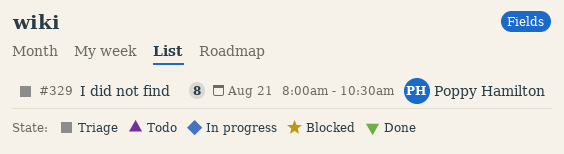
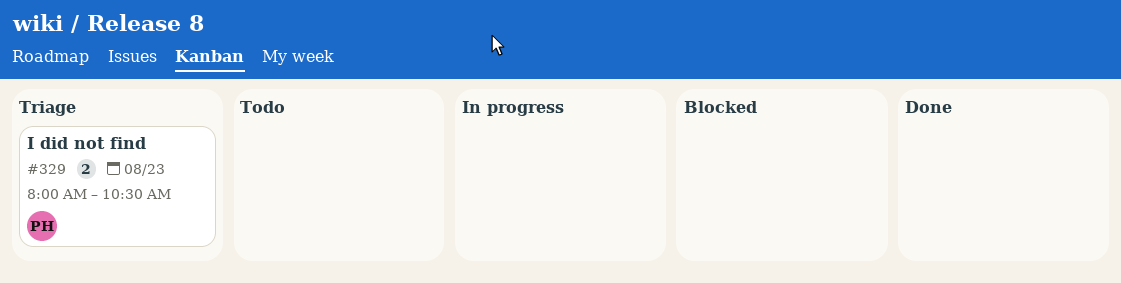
#329, estimate: 8 -> 2
#329, day: Aug 21 -> Aug 23

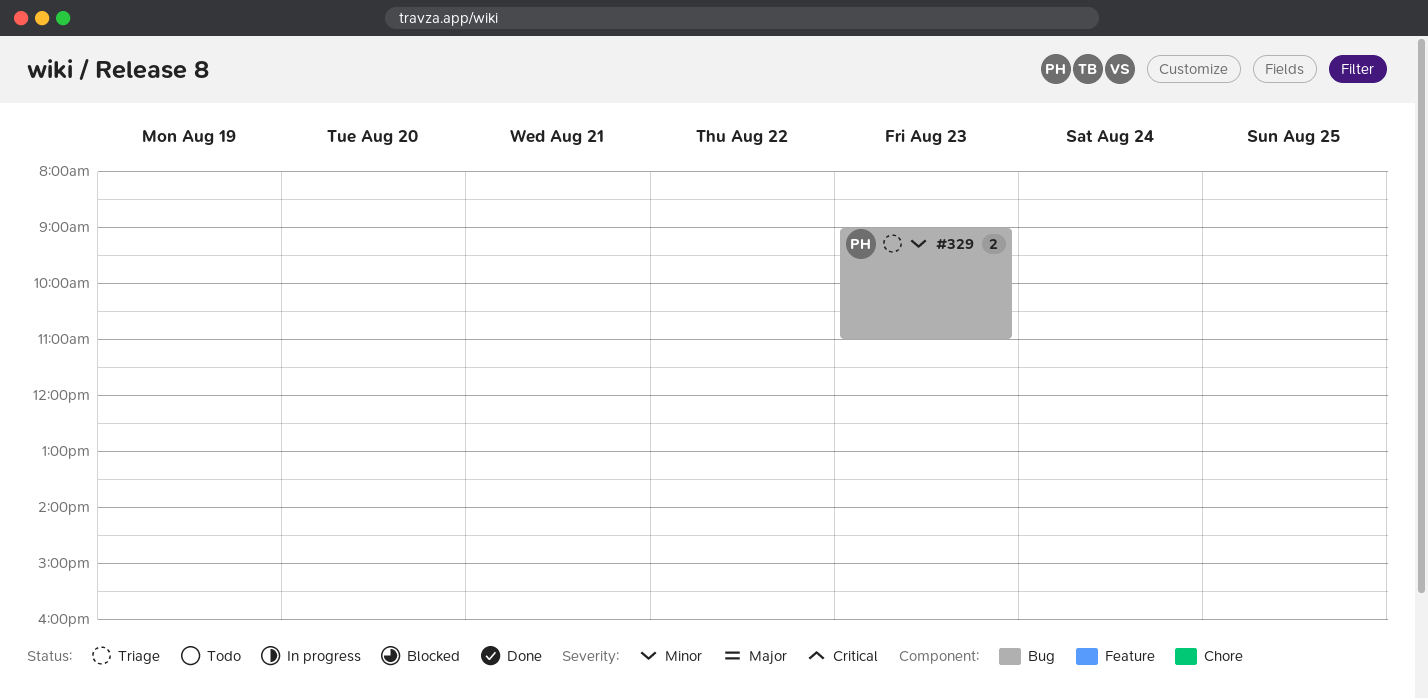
#329, begins: 08:00 -> 09:00
#329, ends: 10:30 -> 11:00

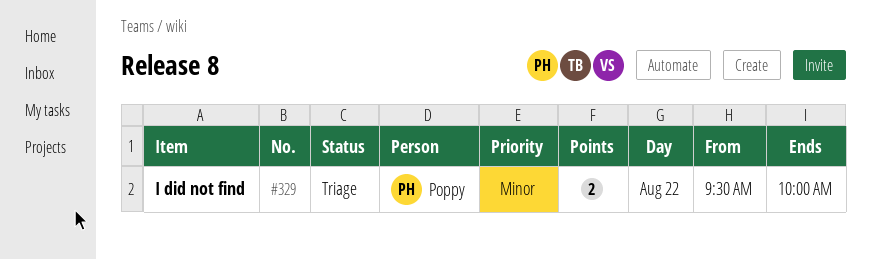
#329, day: Aug 23 -> Aug 22
#329, begins: 09:00 -> 09:30
#329, ends: 11:00 -> 10:00

